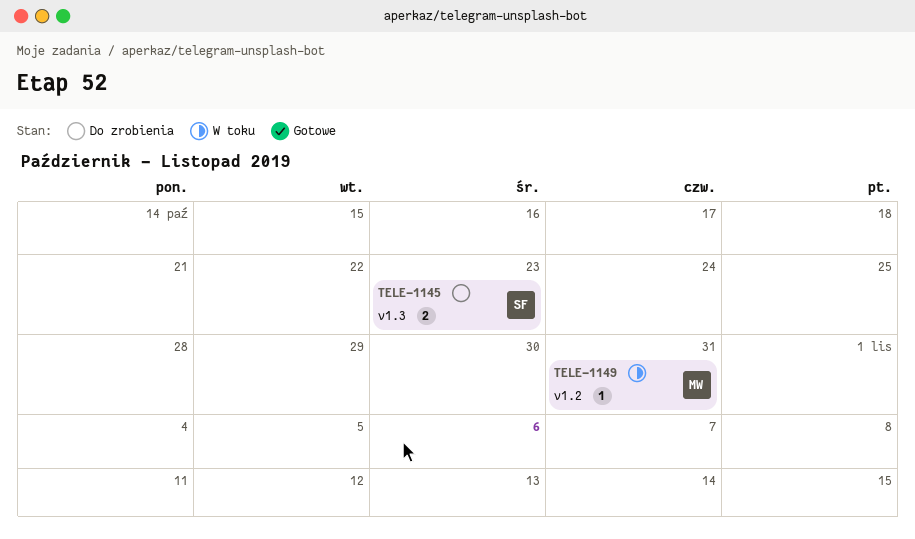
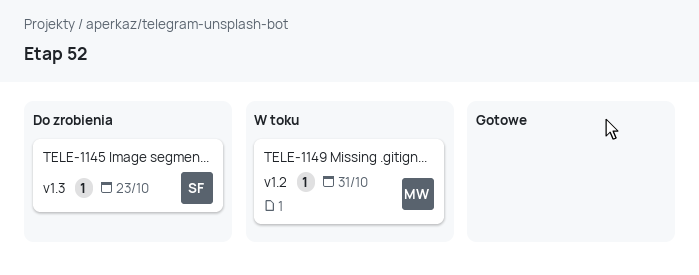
TELE-1145, estimate: 2 -> 1

